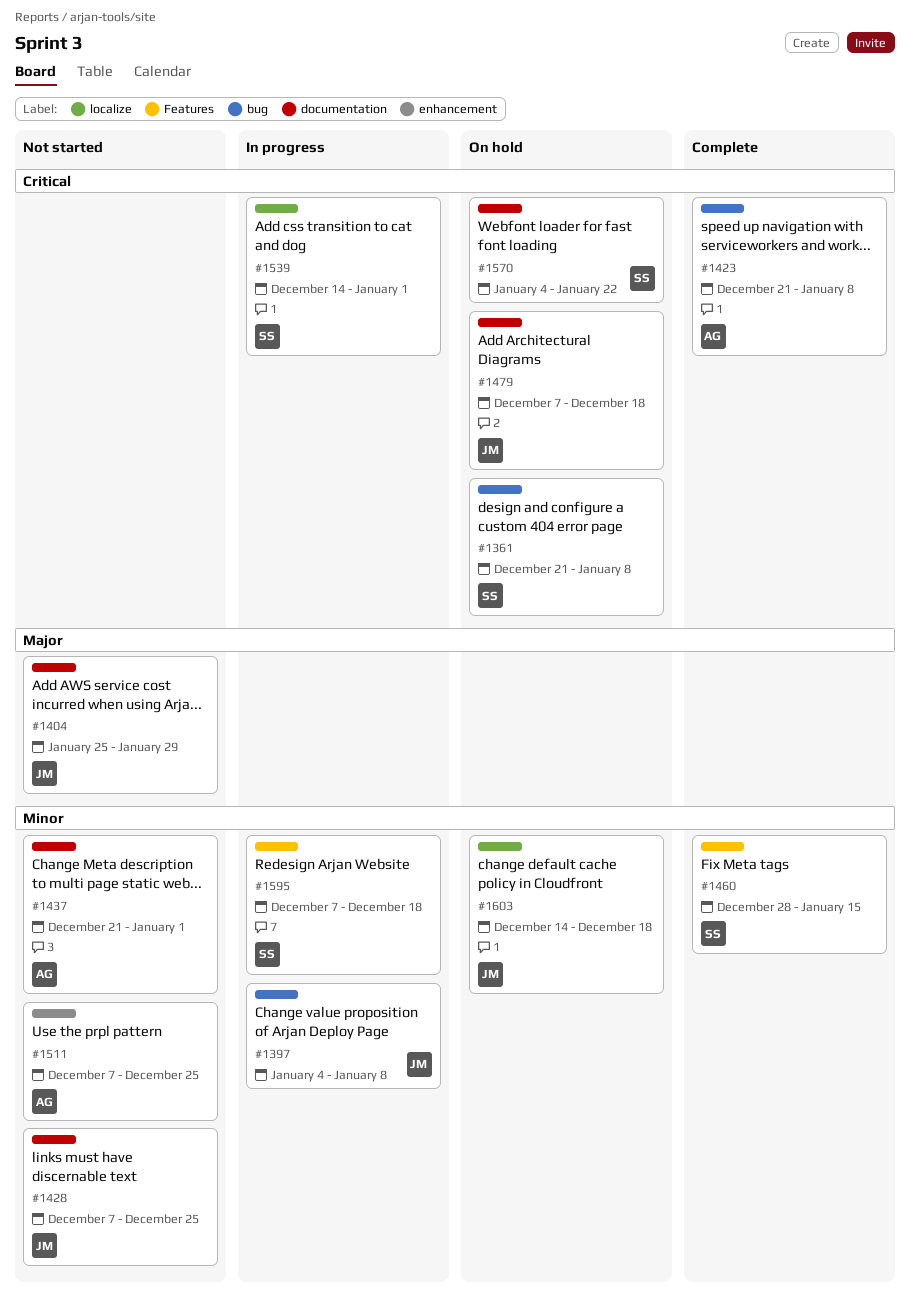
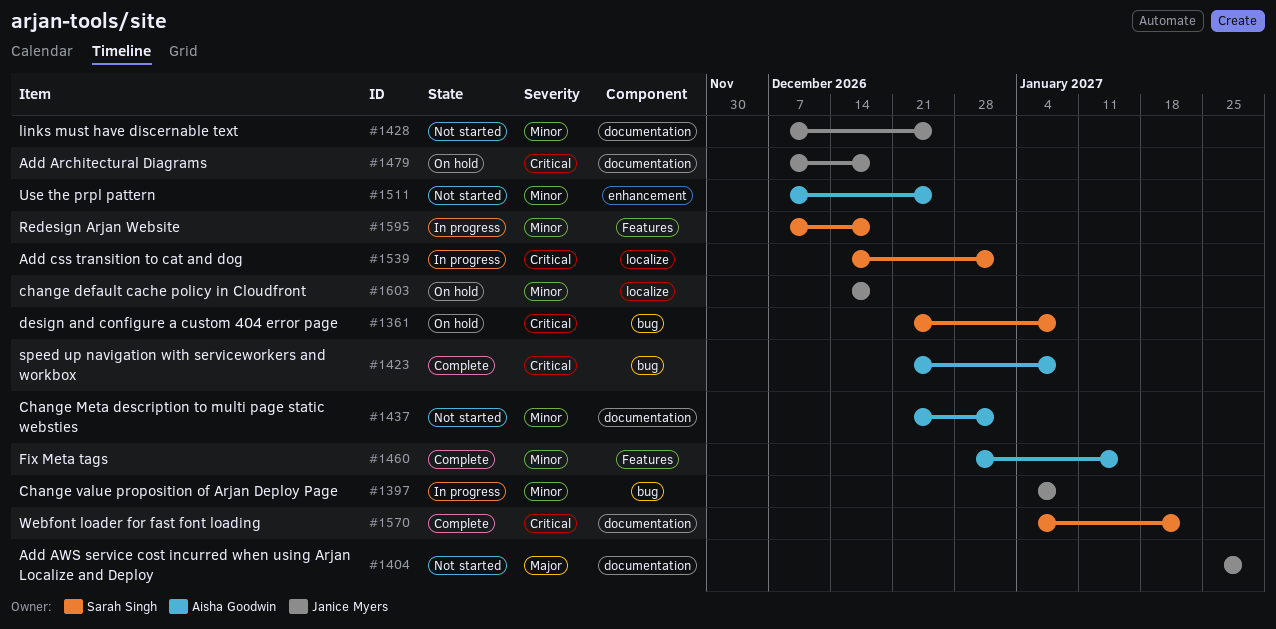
#1460, owner: Sarah Singh -> Aisha Goodwin
#1570, status: On hold -> Complete

